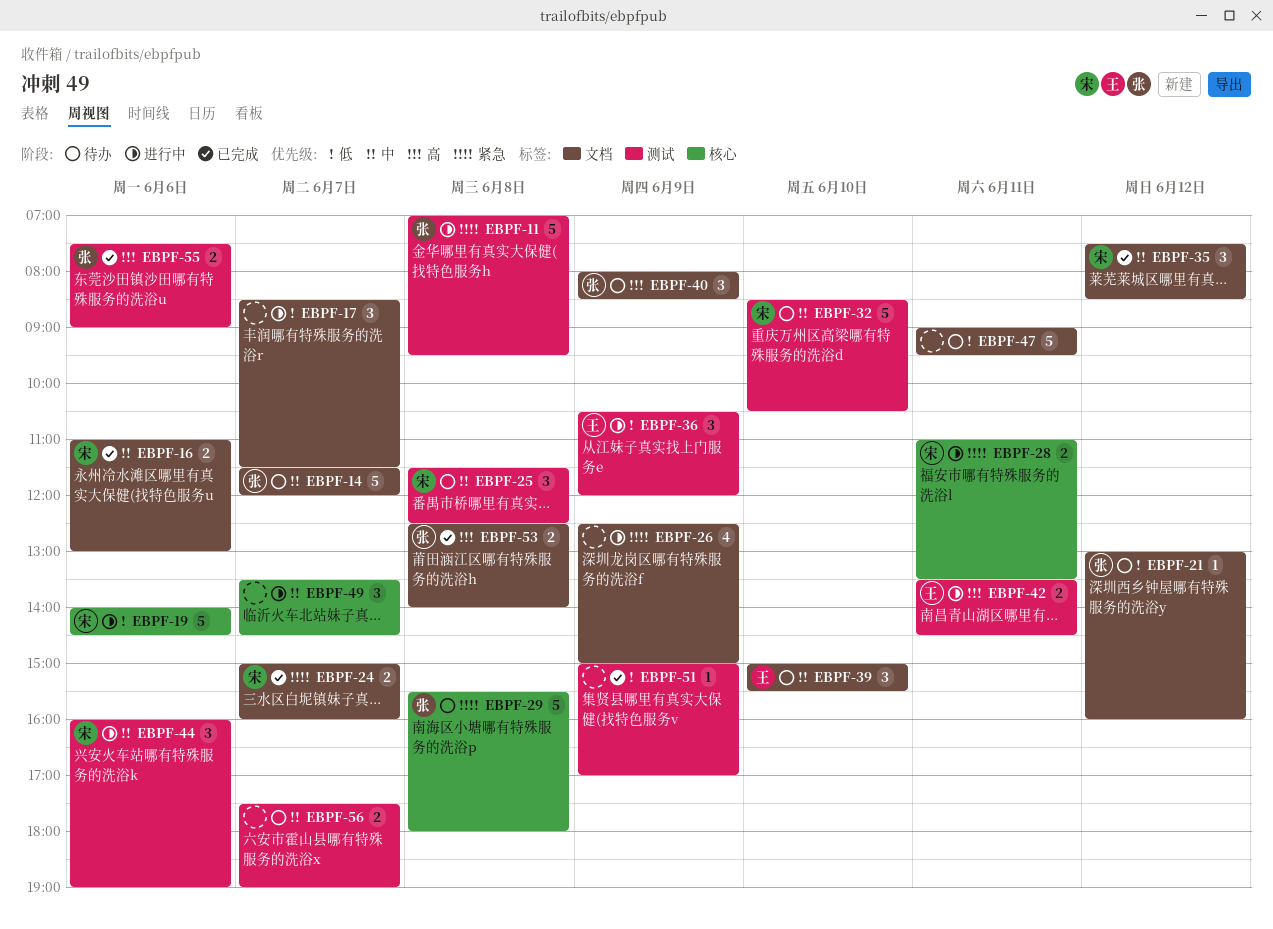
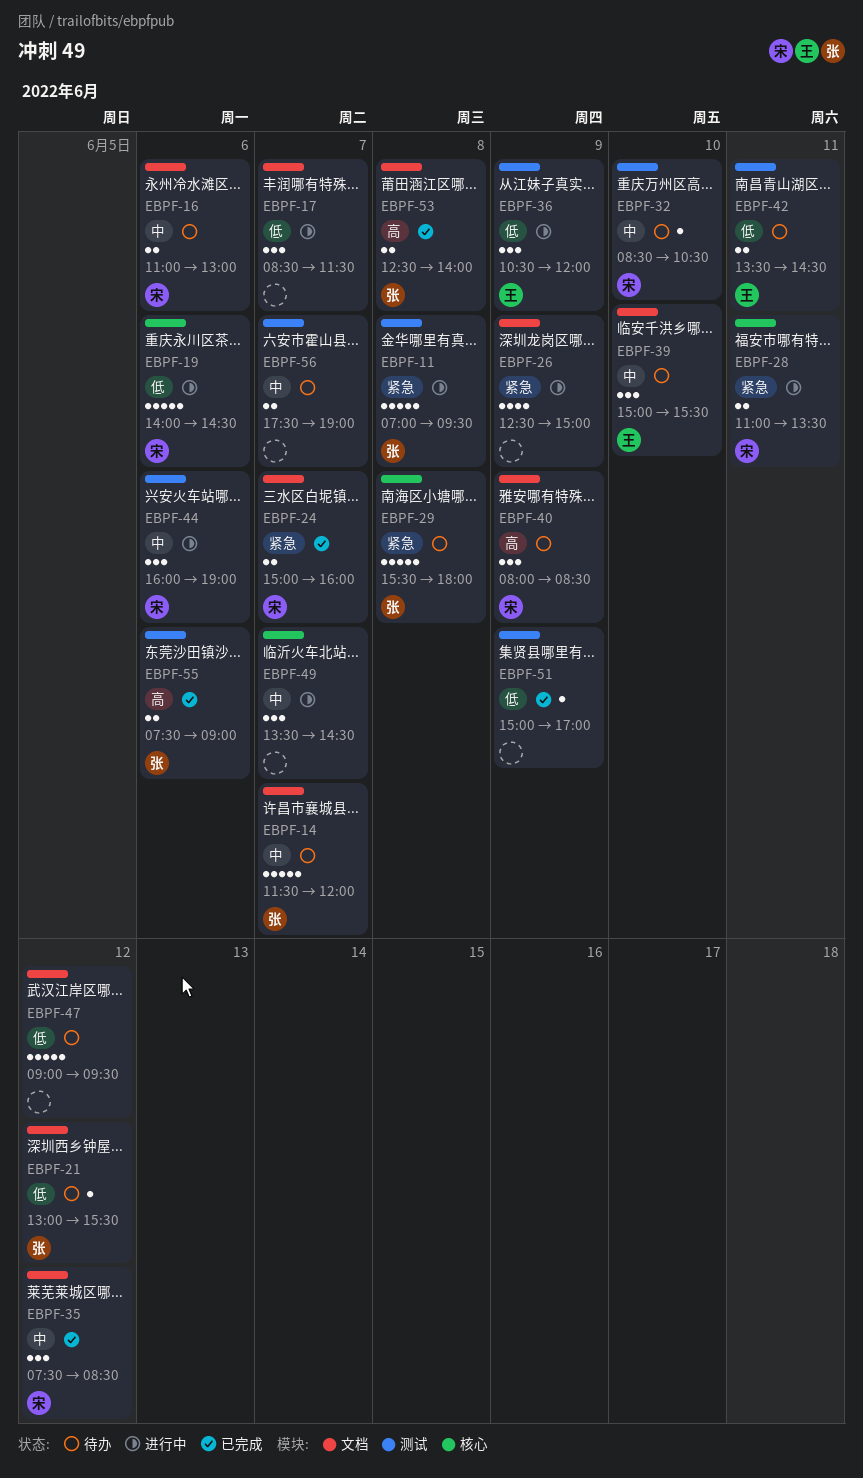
EBPF-16, status: 已完成 -> 待办
EBPF-21, ends: 16:00 -> 15:30
EBPF-25: present -> none
EBPF-32, estimate: 5 -> 1
EBPF-40, owner: 张 -> 宋
EBPF-42, status: 进行中 -> 待办
EBPF-42, priority: 高 -> 低
EBPF-47, day: Jun 11 -> Jun 12

